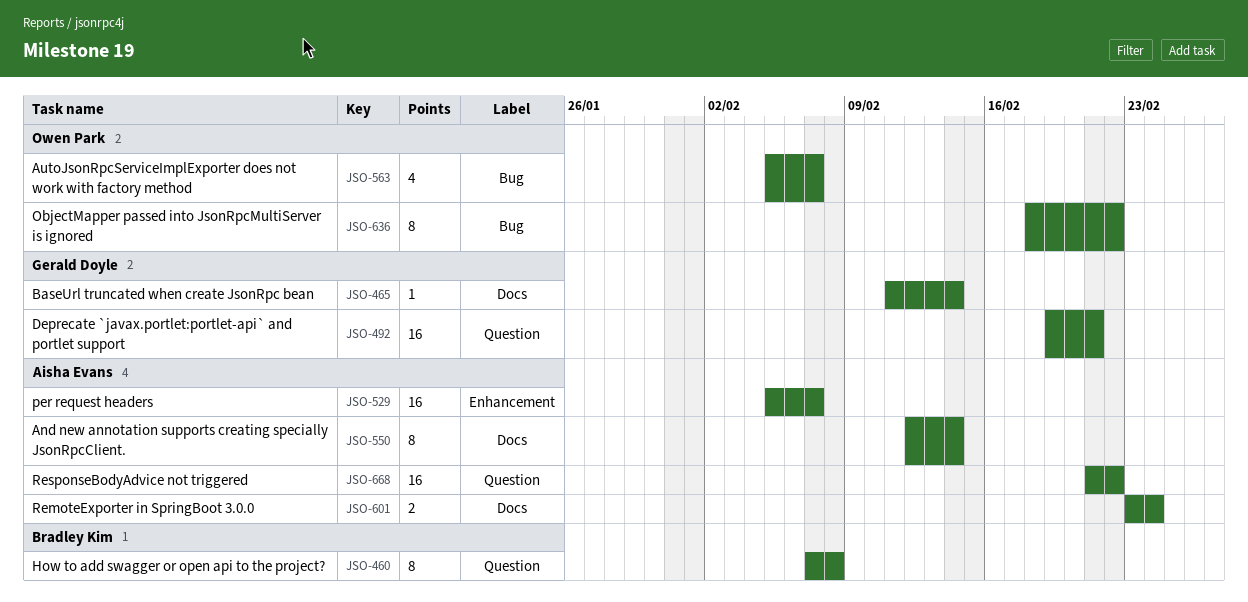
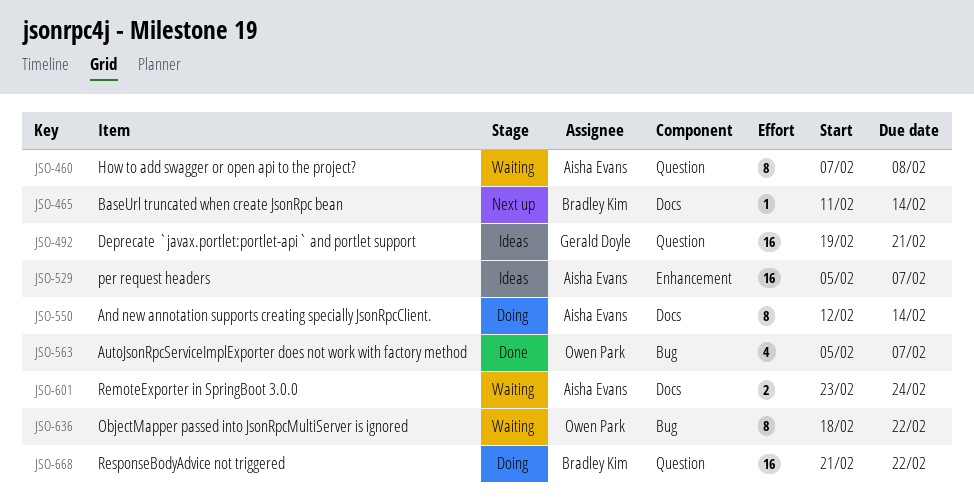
JSO-460, owner: Bradley Kim -> Aisha Evans
JSO-465, owner: Gerald Doyle -> Bradley Kim
JSO-668, owner: Aisha Evans -> Bradley Kim

